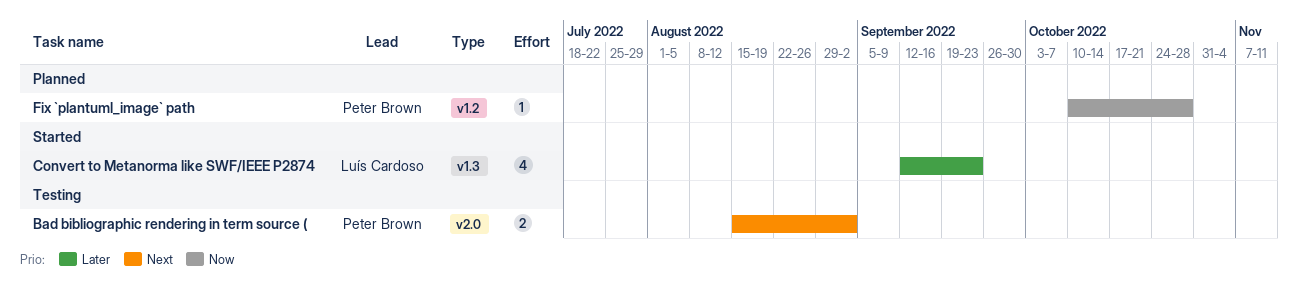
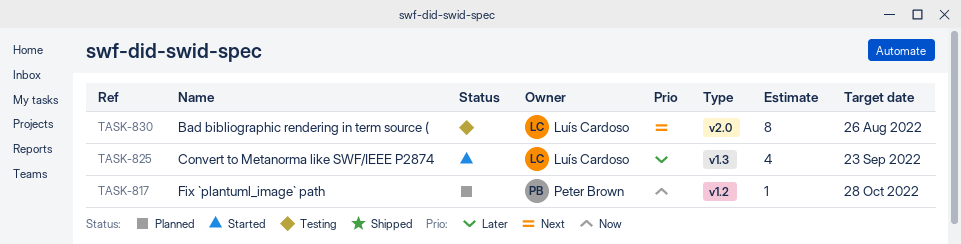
Bad bibliographic rendering in term source (, owner: Peter Brown -> Luís Cardoso
Bad bibliographic rendering in term source (, estimate: 2 -> 8
Bad bibliographic rendering in term source (, due: Sep 2 -> Aug 26

